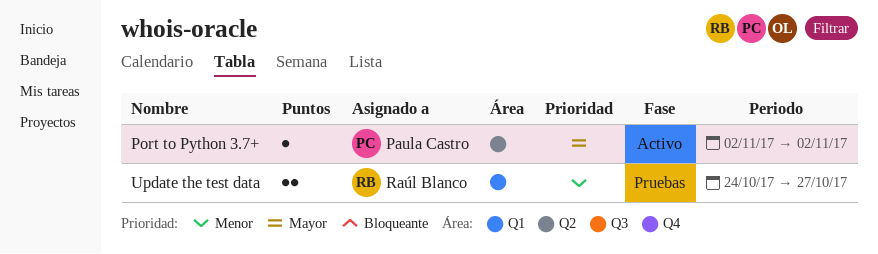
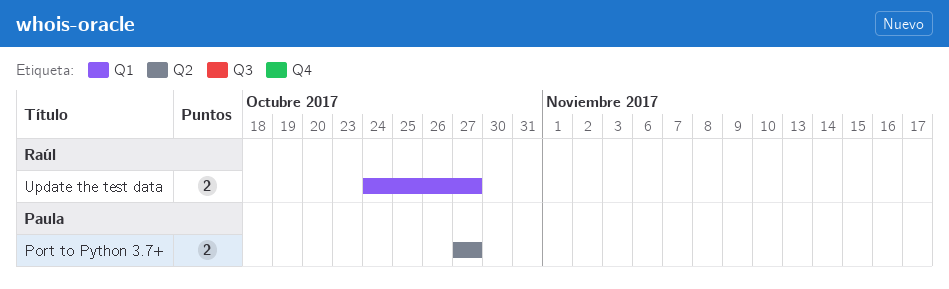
Port to Python 3.7+, estimate: 1 -> 2
Port to Python 3.7+, start: Nov 2 -> Oct 27
Port to Python 3.7+, due: Nov 2 -> Oct 27

